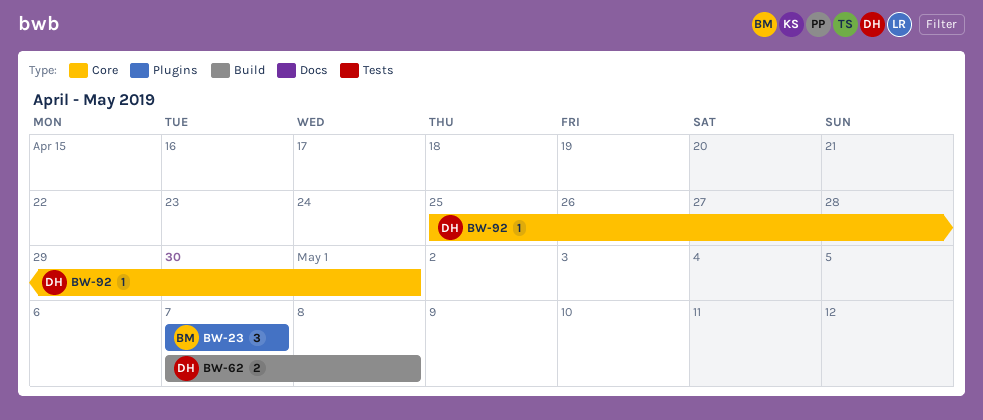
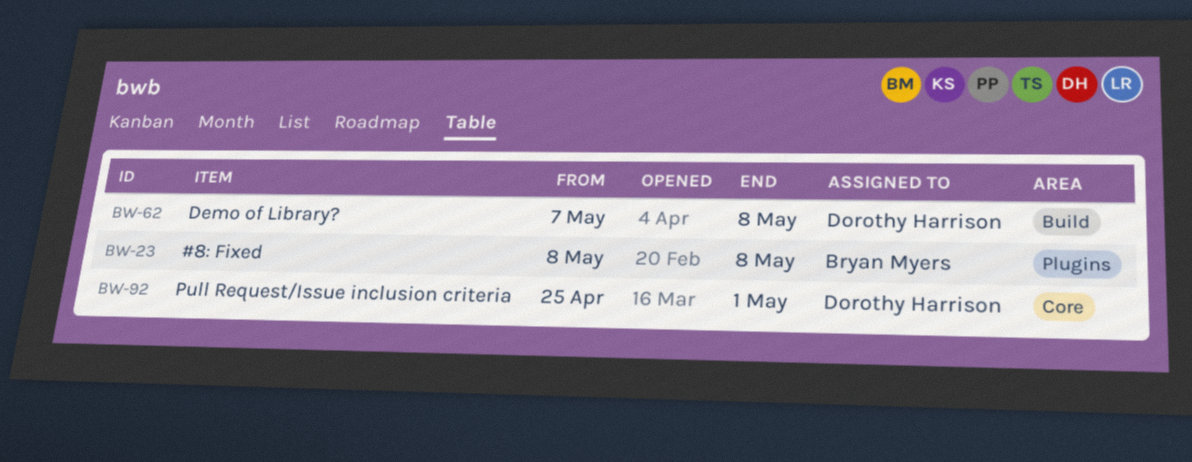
BW-23, start: May 7 -> May 8
BW-23, due: May 7 -> May 8

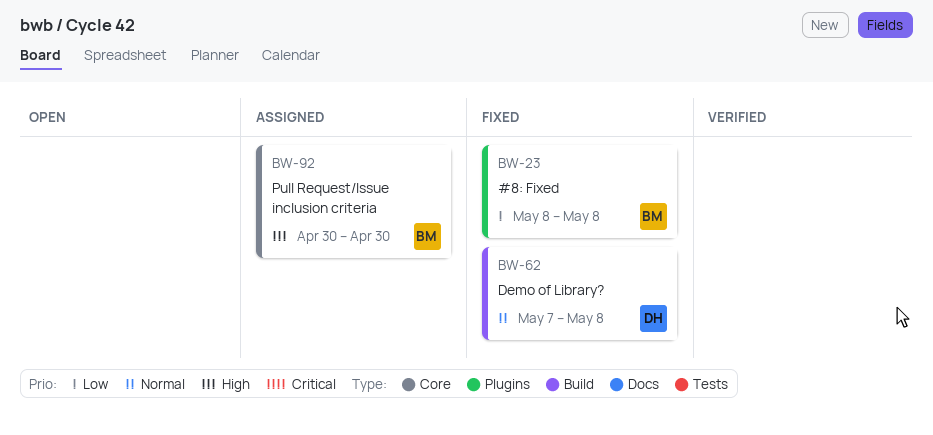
BW-92, owner: Dorothy Harrison -> Bryan Myers
BW-92, start: Apr 25 -> Apr 30
BW-92, due: May 1 -> Apr 30

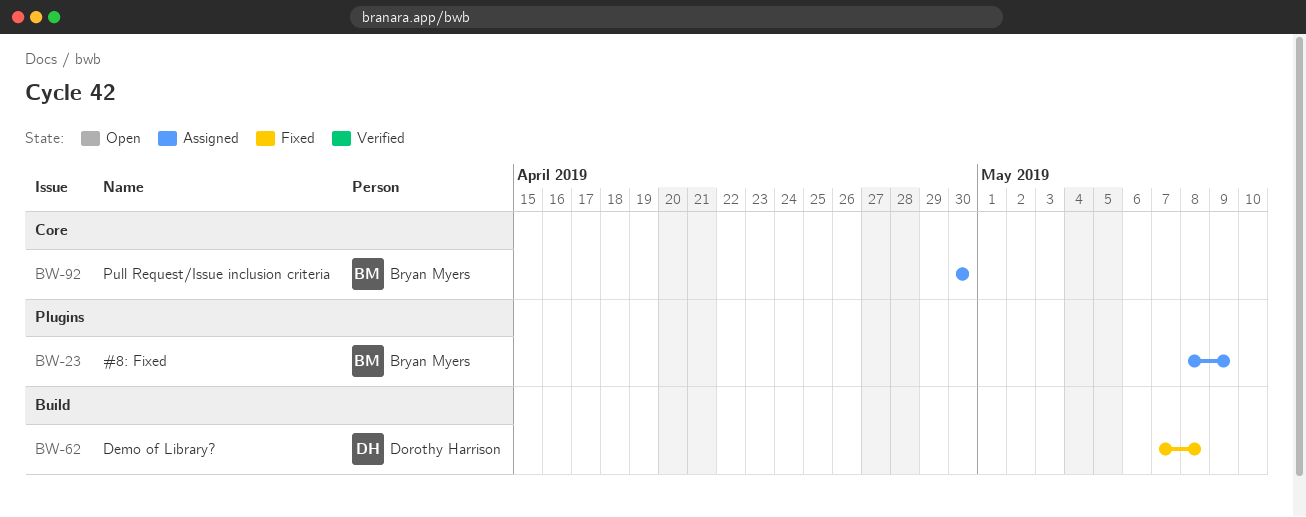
BW-23, status: Fixed -> Assigned
BW-23, due: May 8 -> May 9

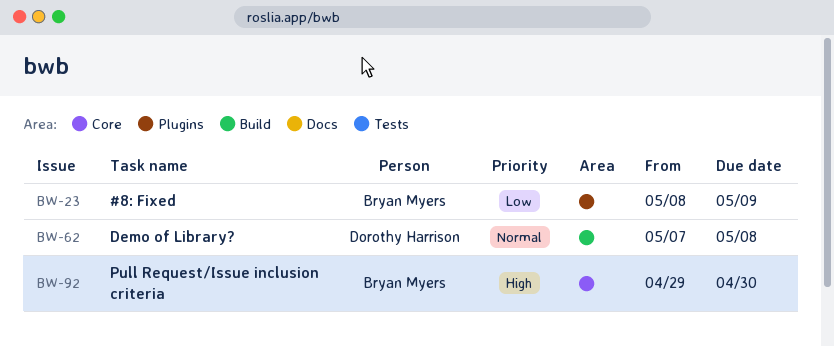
BW-92, start: Apr 30 -> Apr 29

